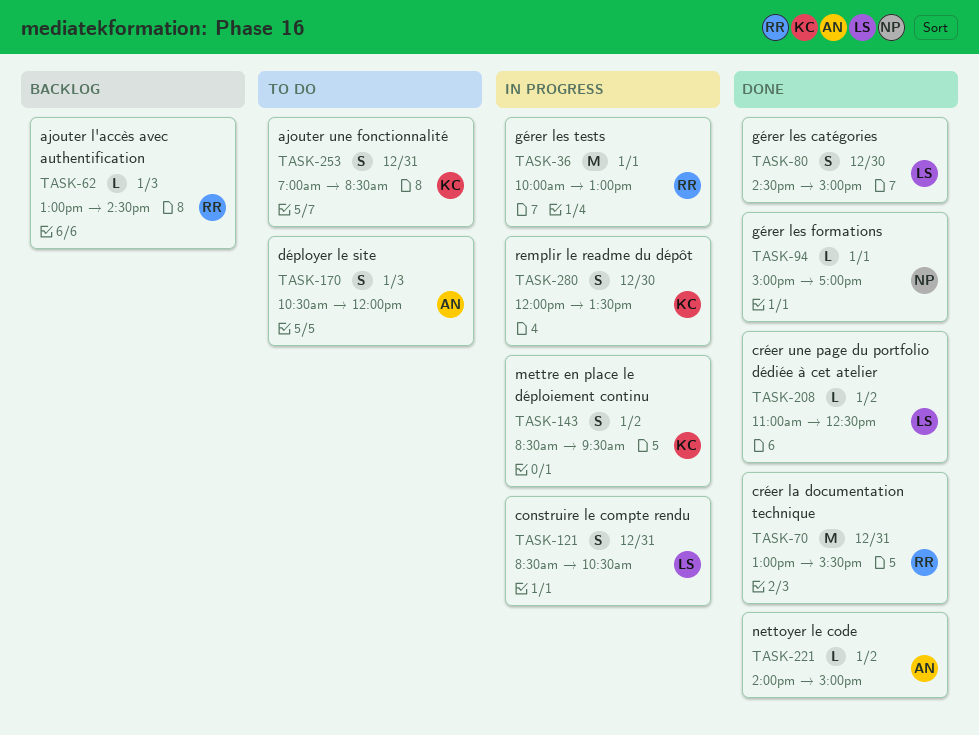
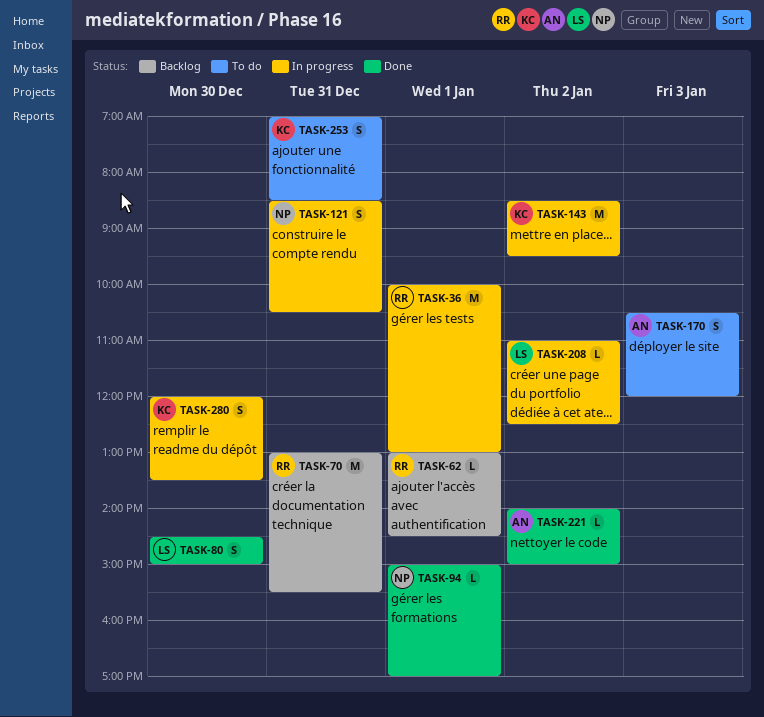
TASK-62, day: Jan 3 -> Jan 1
TASK-70, status: Done -> Backlog
TASK-121, owner: LS -> NP
TASK-143, estimate: S -> M
TASK-208, status: Done -> In progress

